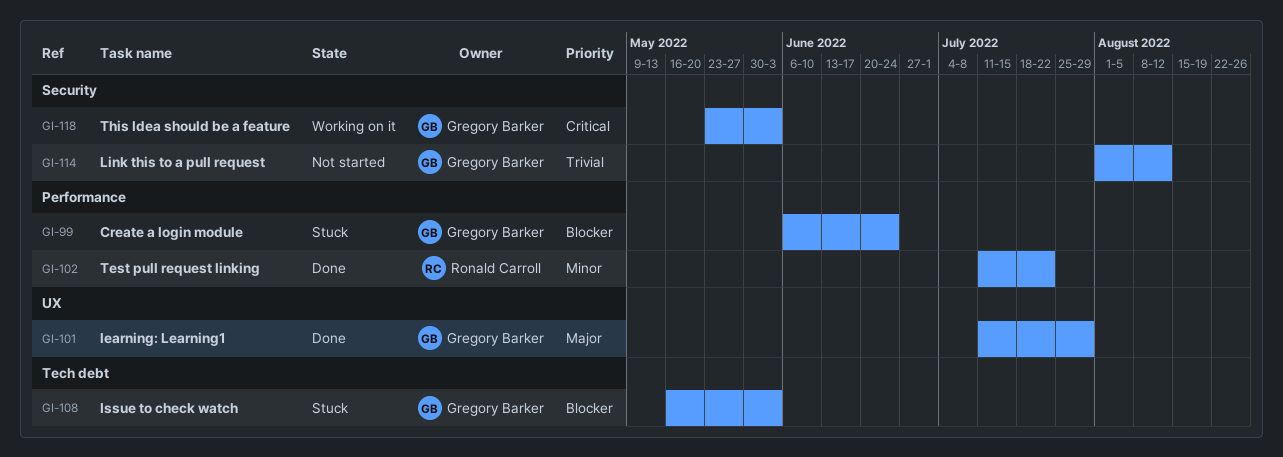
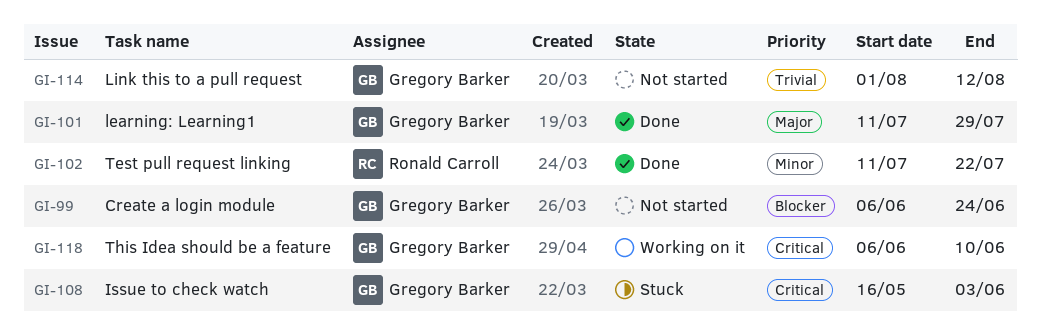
GI-99, status: Stuck -> Not started
GI-108, priority: Blocker -> Critical
GI-118, start: May 23 -> Jun 6
GI-118, due: Jun 3 -> Jun 10

